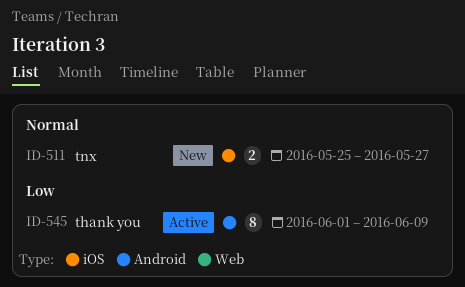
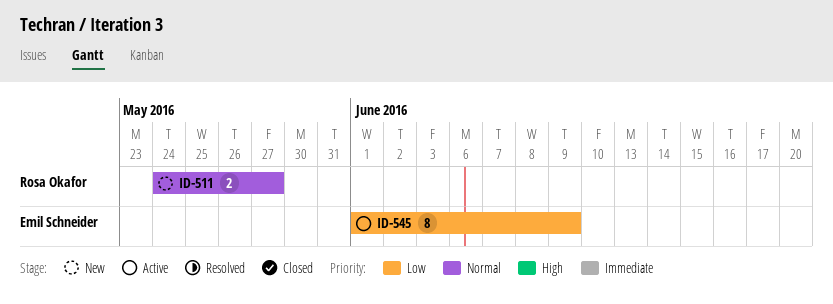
ID-511, start: May 25 -> May 24

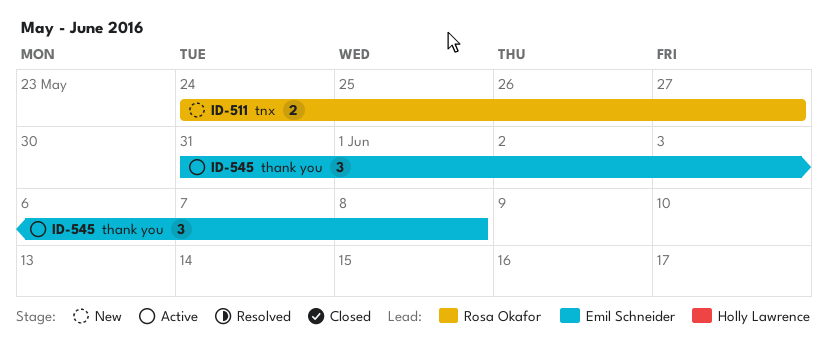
ID-545, estimate: 8 -> 3
ID-545, start: Jun 1 -> May 31
ID-545, due: Jun 9 -> Jun 8

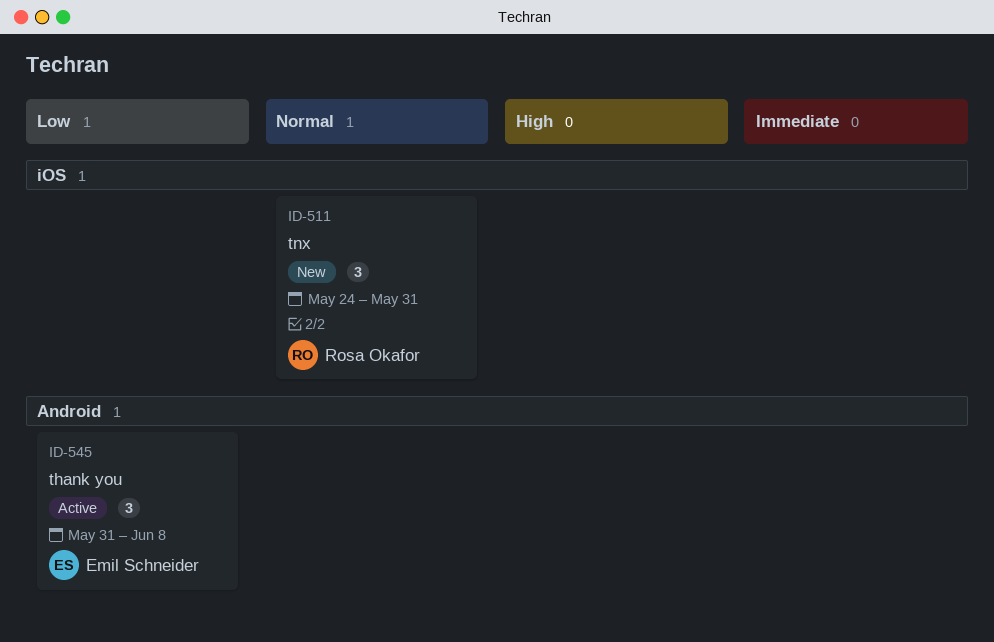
ID-511, estimate: 2 -> 3
ID-511, due: May 27 -> May 31

